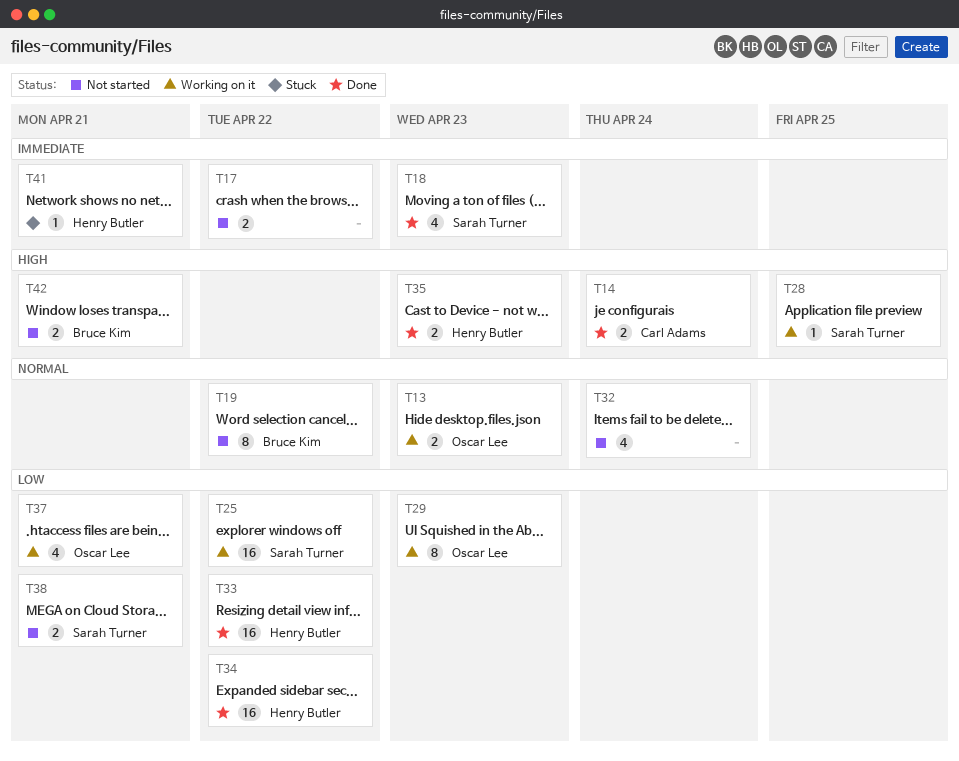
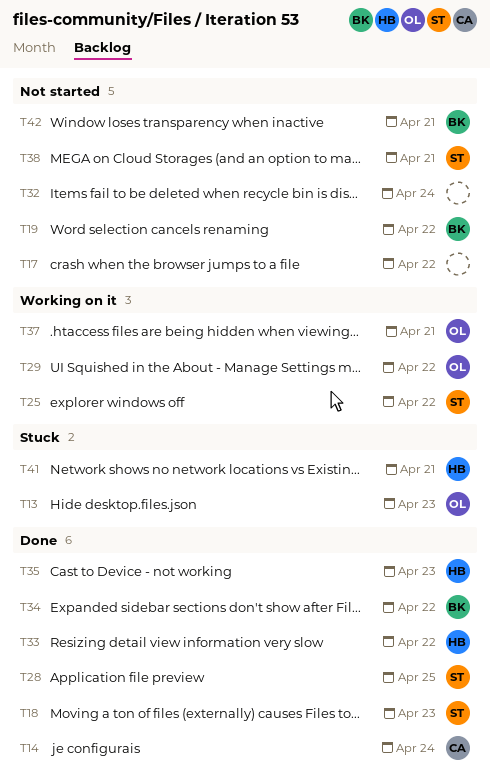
T13, status: Working on it -> Stuck
T28, status: Working on it -> Done
T29, due: Apr 23 -> Apr 22
T34, owner: Henry Butler -> Bruce Kim

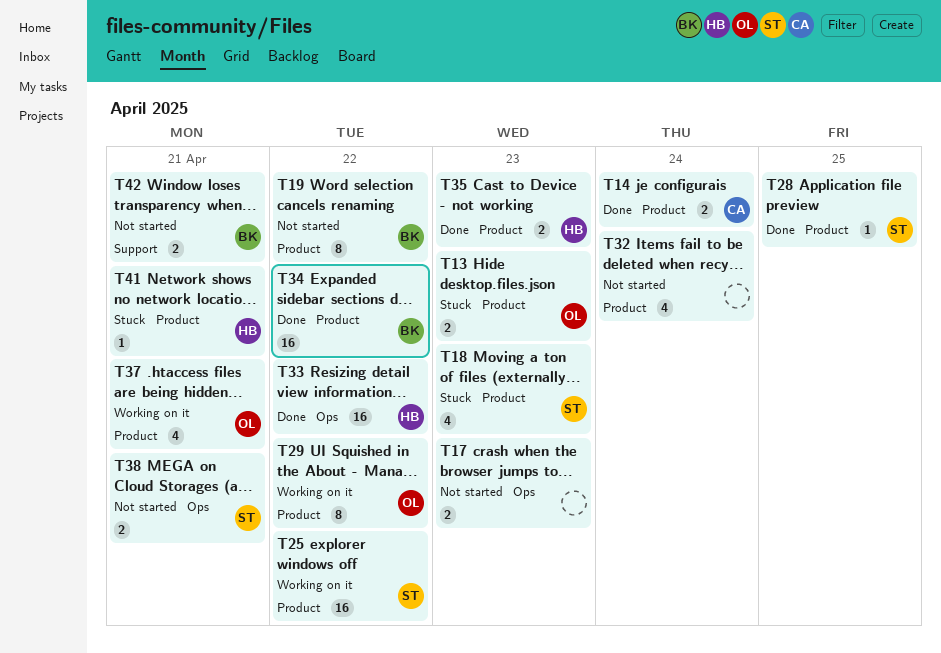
T17, due: Apr 22 -> Apr 23
T18, status: Done -> Stuck

